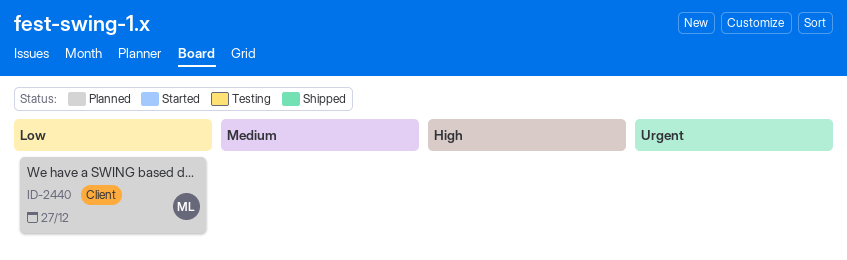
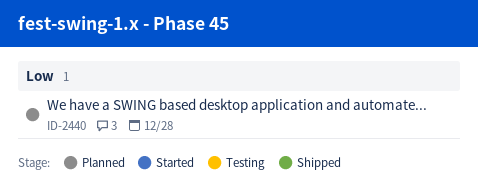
ID-2440, due: Dec 27 -> Dec 28

